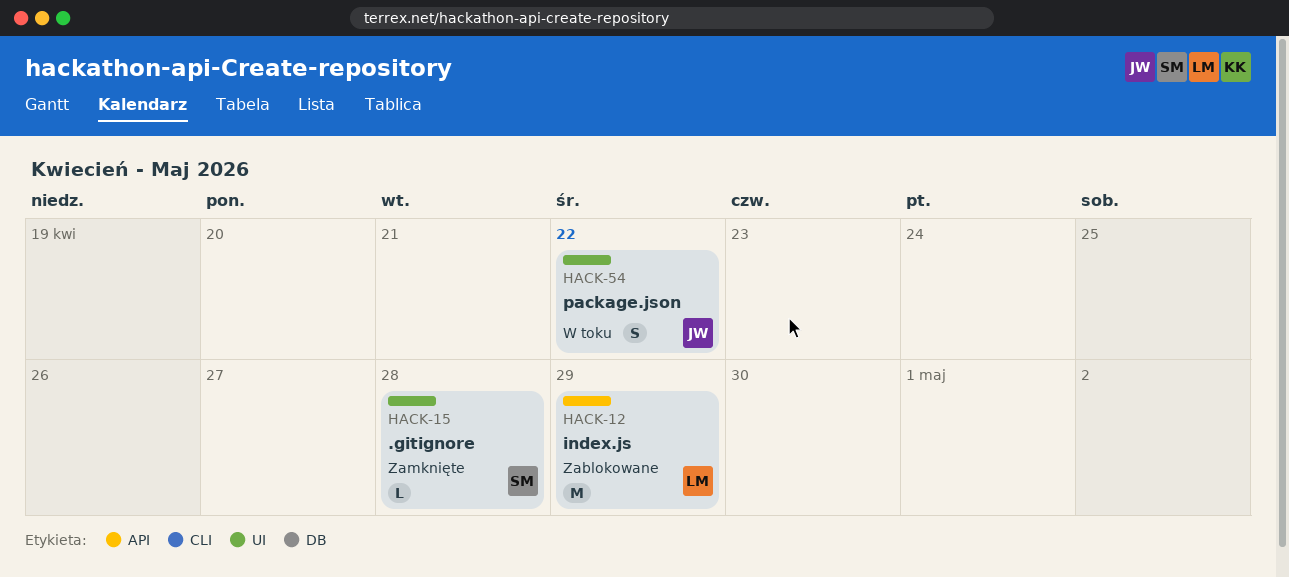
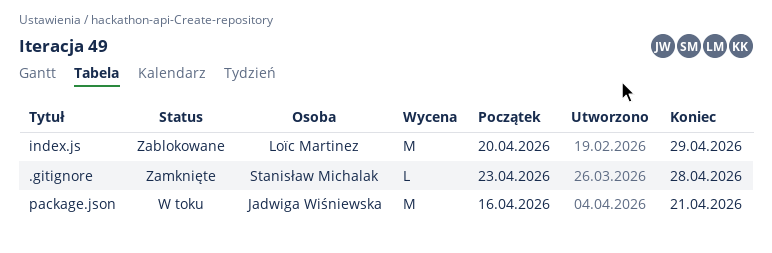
package.json, estimate: S -> M
package.json, due: Apr 22 -> Apr 21

